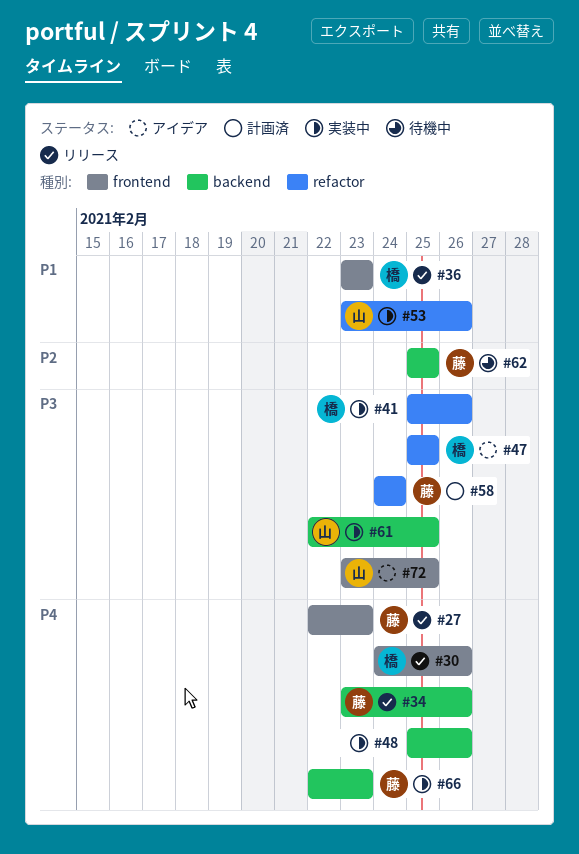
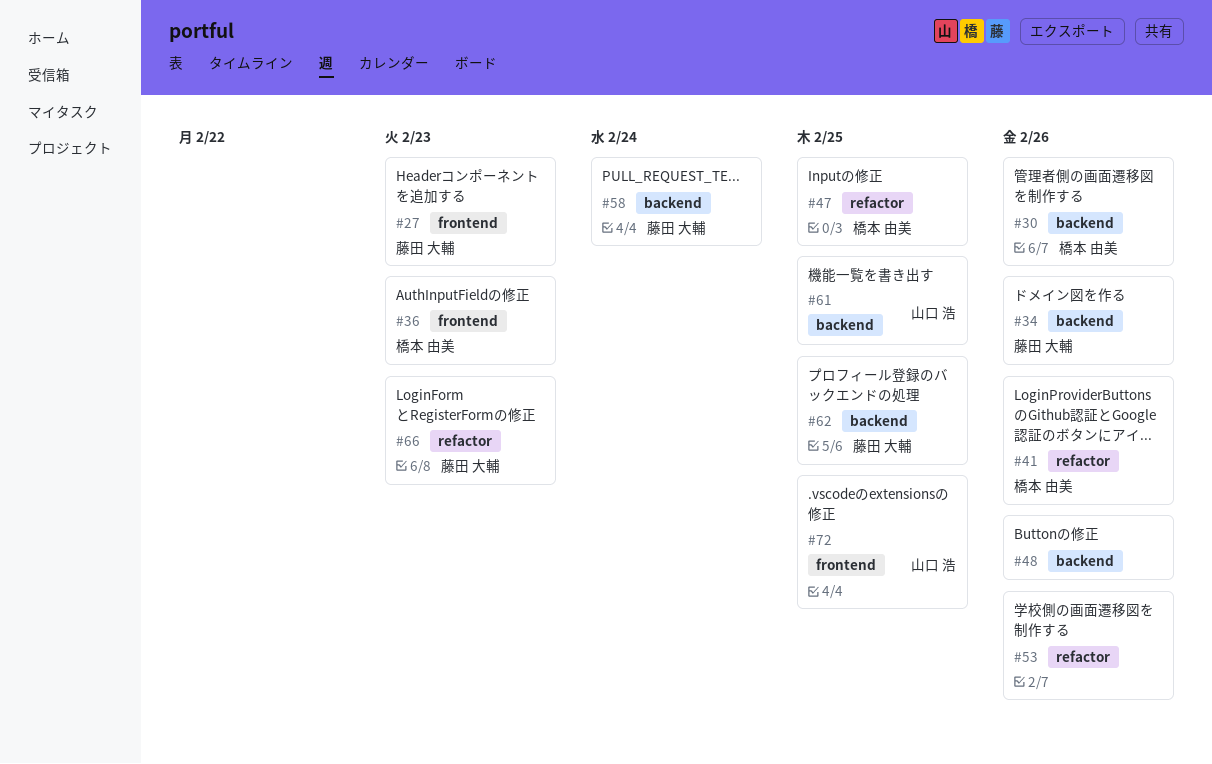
#30, label: frontend -> backend
#53, owner: 山口 浩 -> none
#58, label: refactor -> backend
#66, label: backend -> refactor

